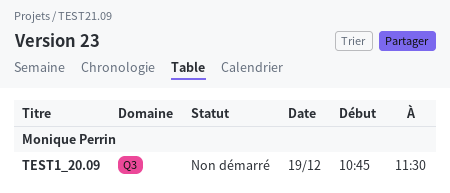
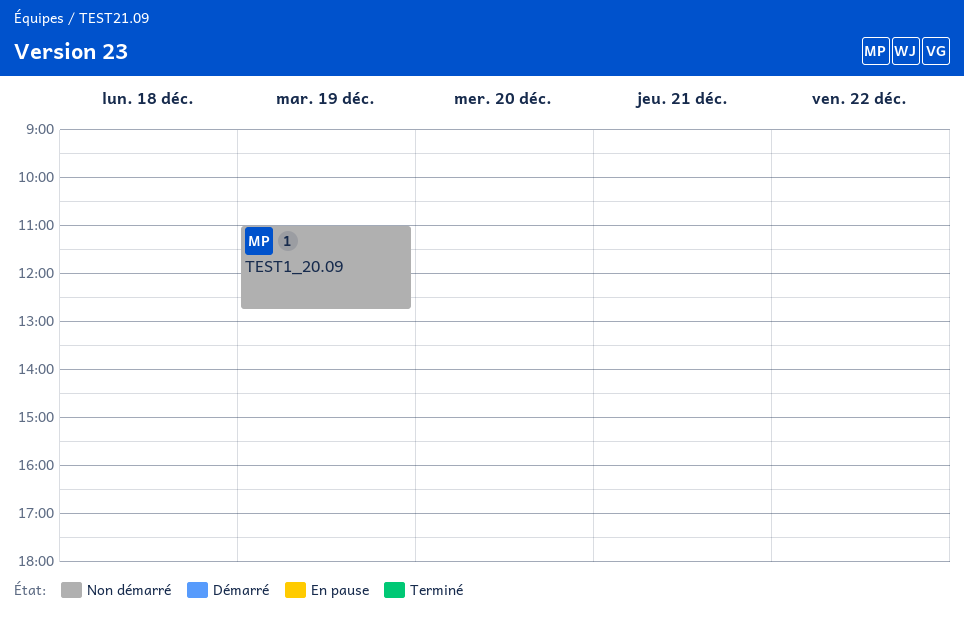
TEST1_20.09, begins: 10:45 -> 11:00
TEST1_20.09, ends: 11:30 -> 12:45

